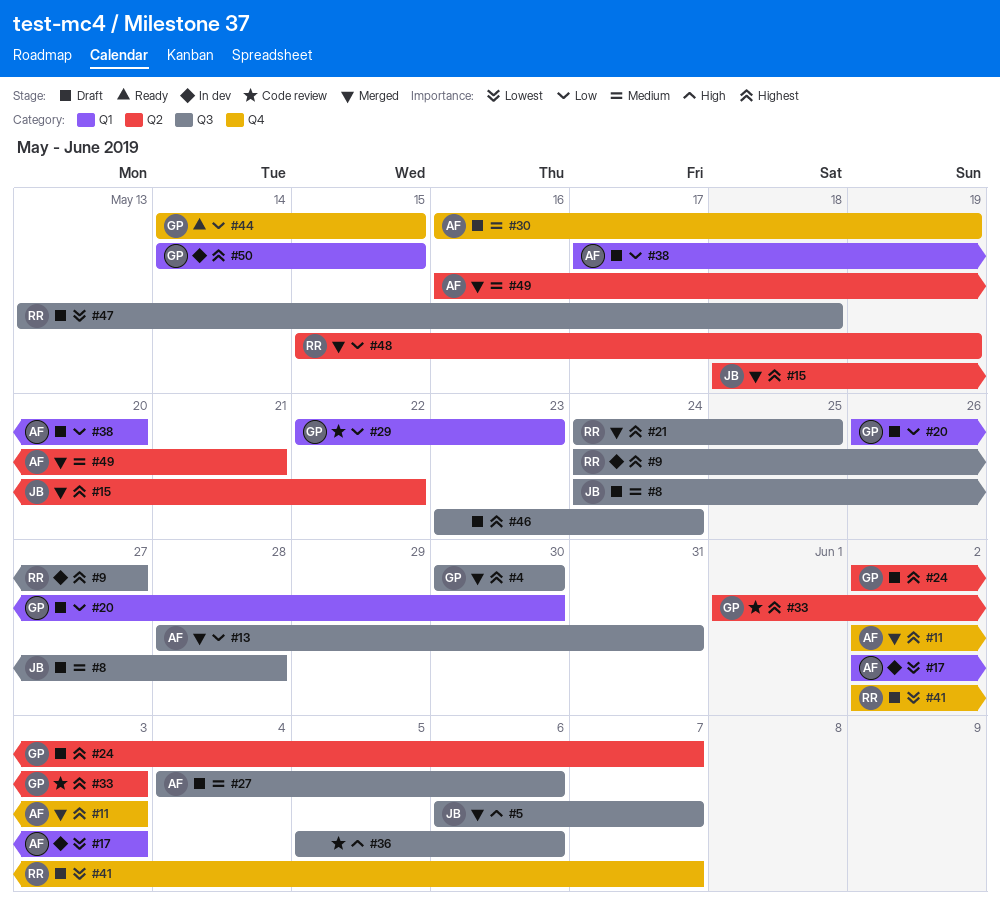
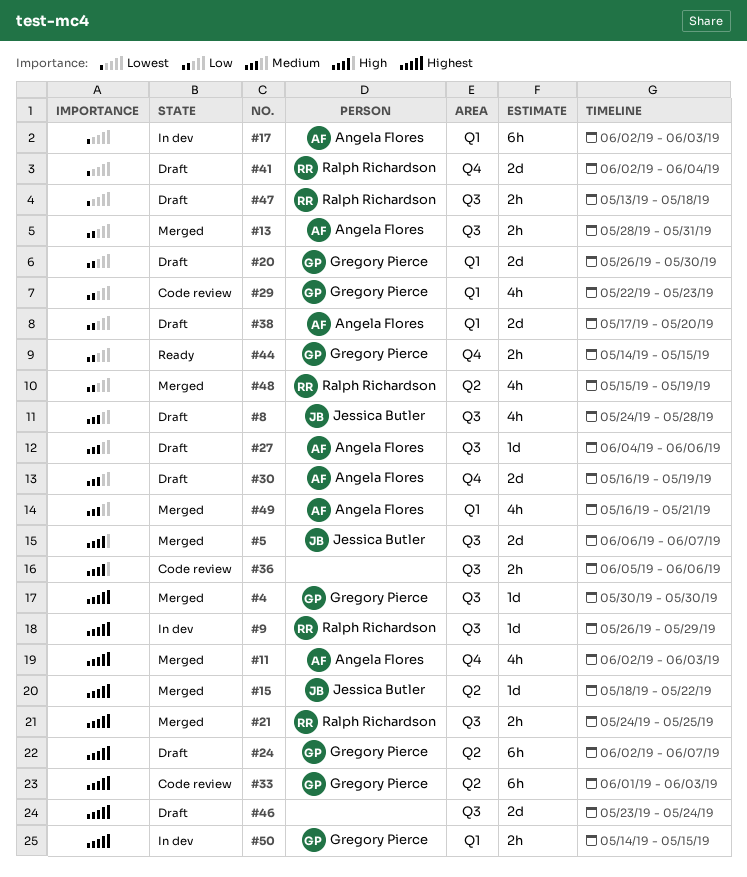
#9, start: May 24 -> May 26
#9, due: May 27 -> May 29
#41, due: Jun 7 -> Jun 4
#49, label: Q2 -> Q1

